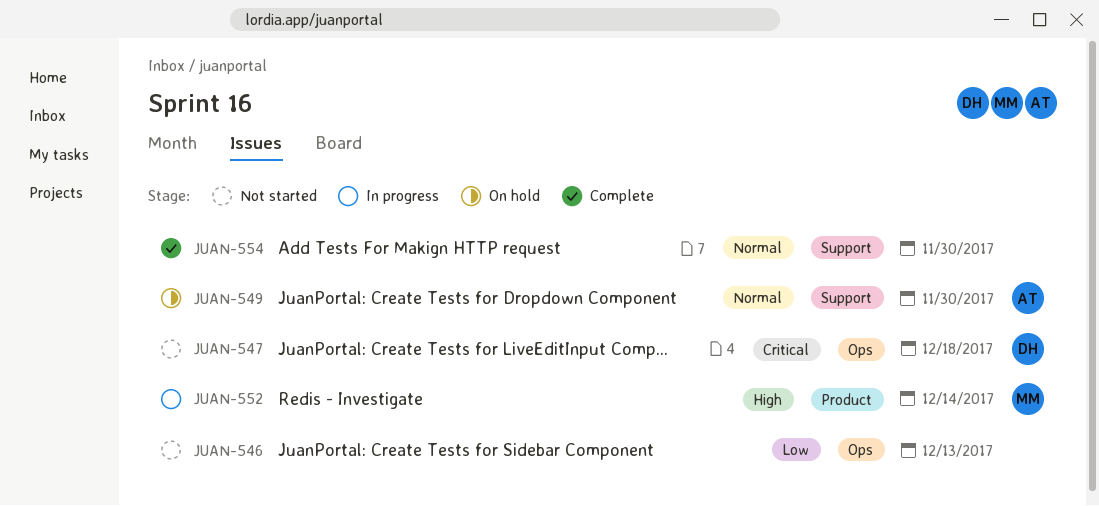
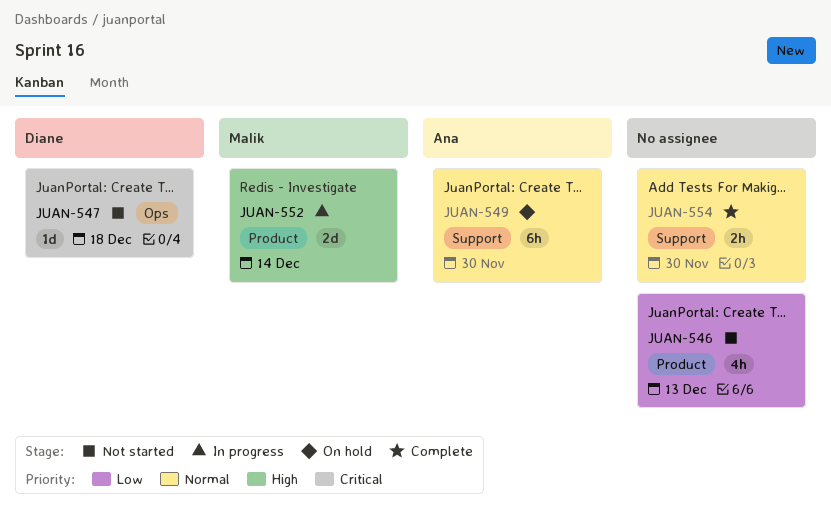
JUAN-546, label: Ops -> Product

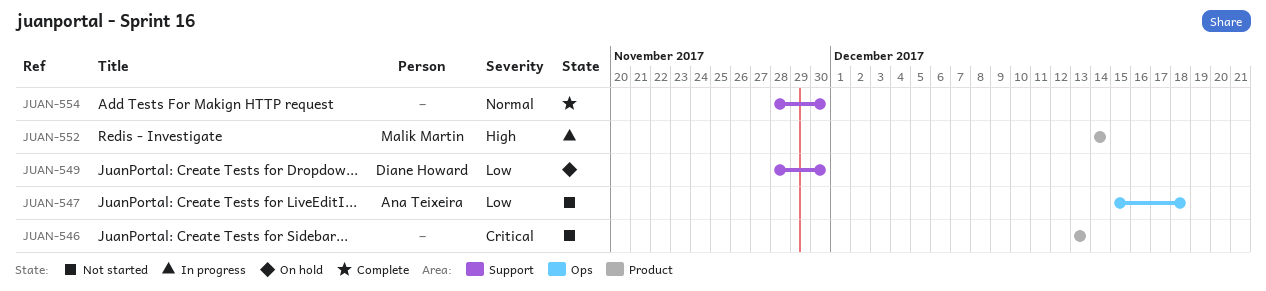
JUAN-546, priority: Low -> Critical
JUAN-547, owner: Diane Howard -> Ana Teixeira
JUAN-547, priority: Critical -> Low
JUAN-549, owner: Ana Teixeira -> Diane Howard
JUAN-549, priority: Normal -> Low

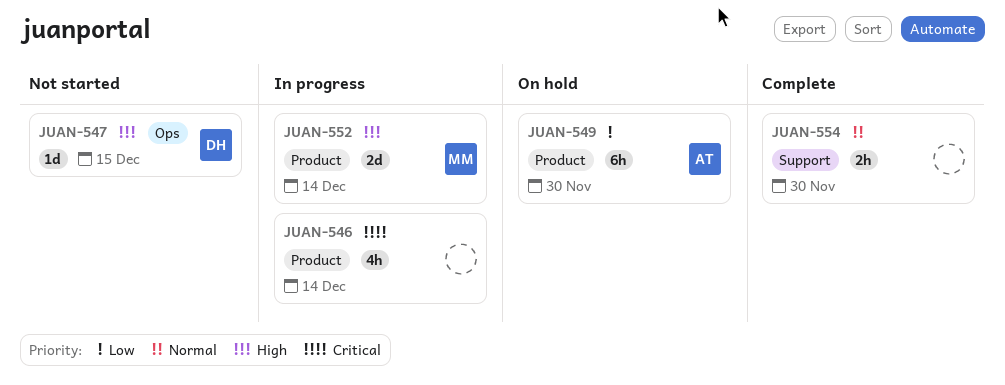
JUAN-546, status: Not started -> In progress
JUAN-546, due: Dec 13 -> Dec 14
JUAN-547, owner: Ana Teixeira -> Diane Howard
JUAN-547, priority: Low -> High
JUAN-547, due: Dec 18 -> Dec 15
JUAN-549, owner: Diane Howard -> Ana Teixeira
JUAN-549, label: Support -> Product

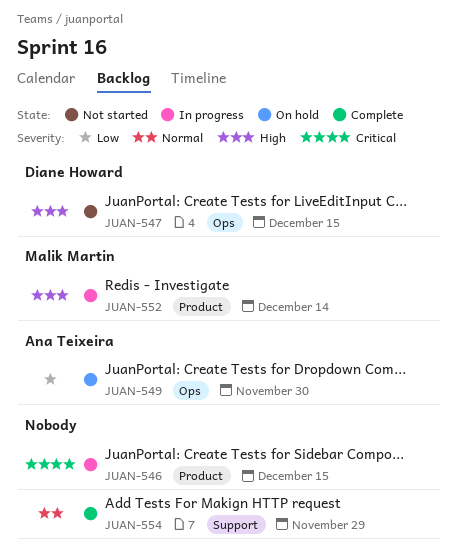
JUAN-546, due: Dec 14 -> Dec 15
JUAN-549, label: Product -> Ops
JUAN-554, due: Nov 30 -> Nov 29

